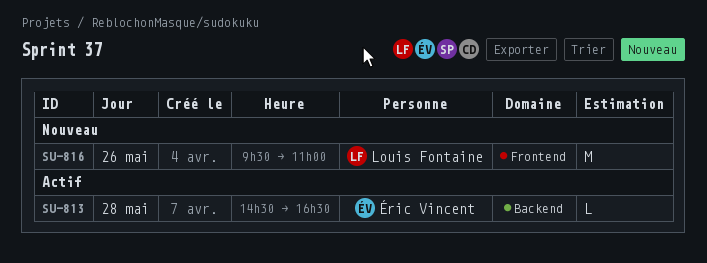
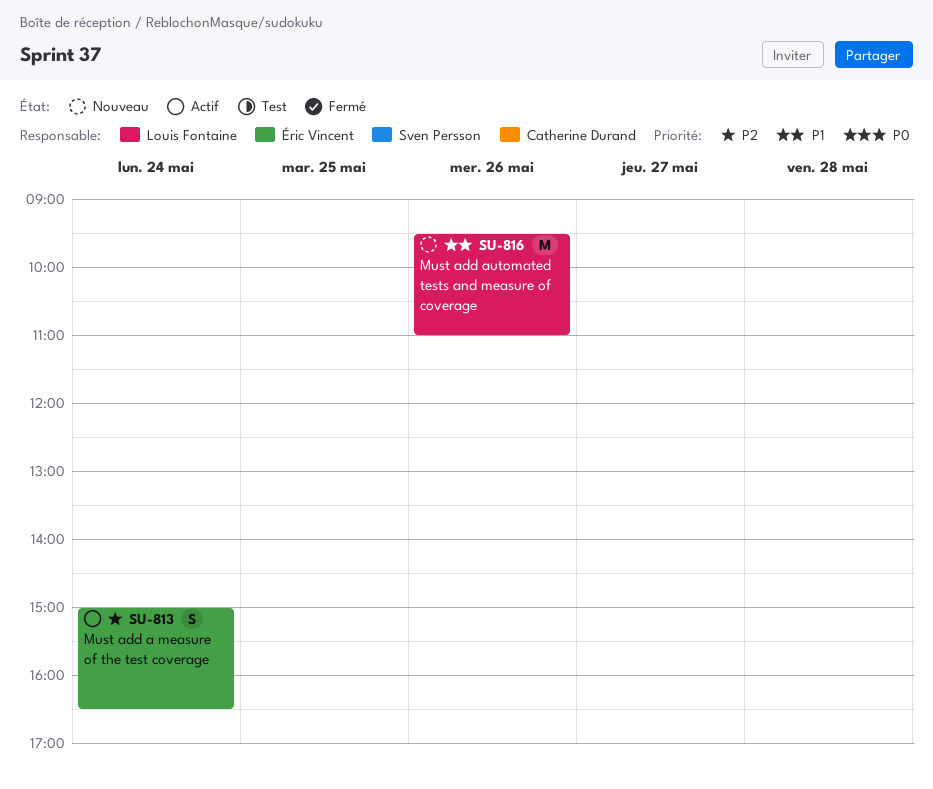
SU-813, estimate: L -> S
SU-813, day: May 28 -> May 24
SU-813, begins: 14:30 -> 15:00

